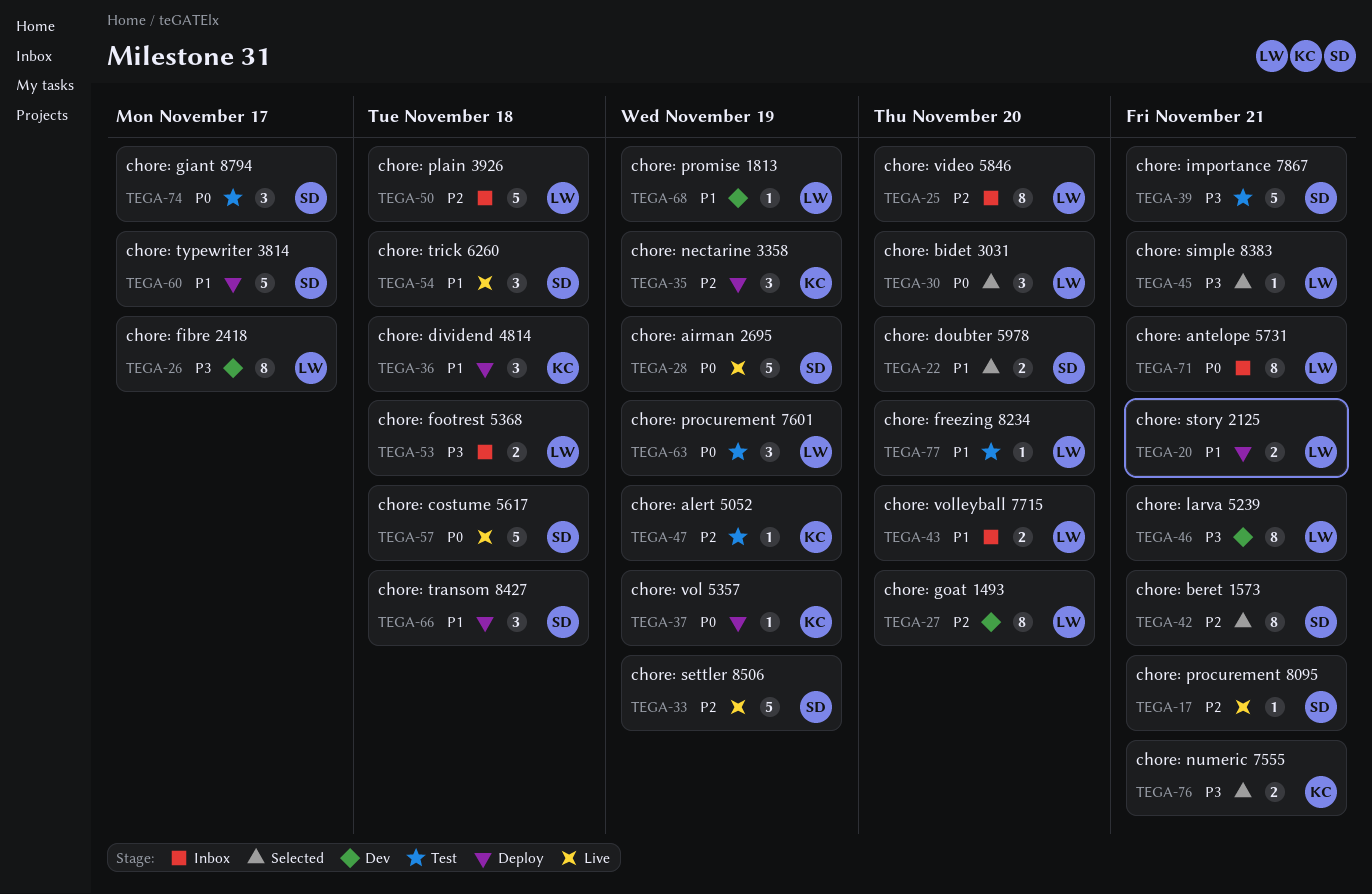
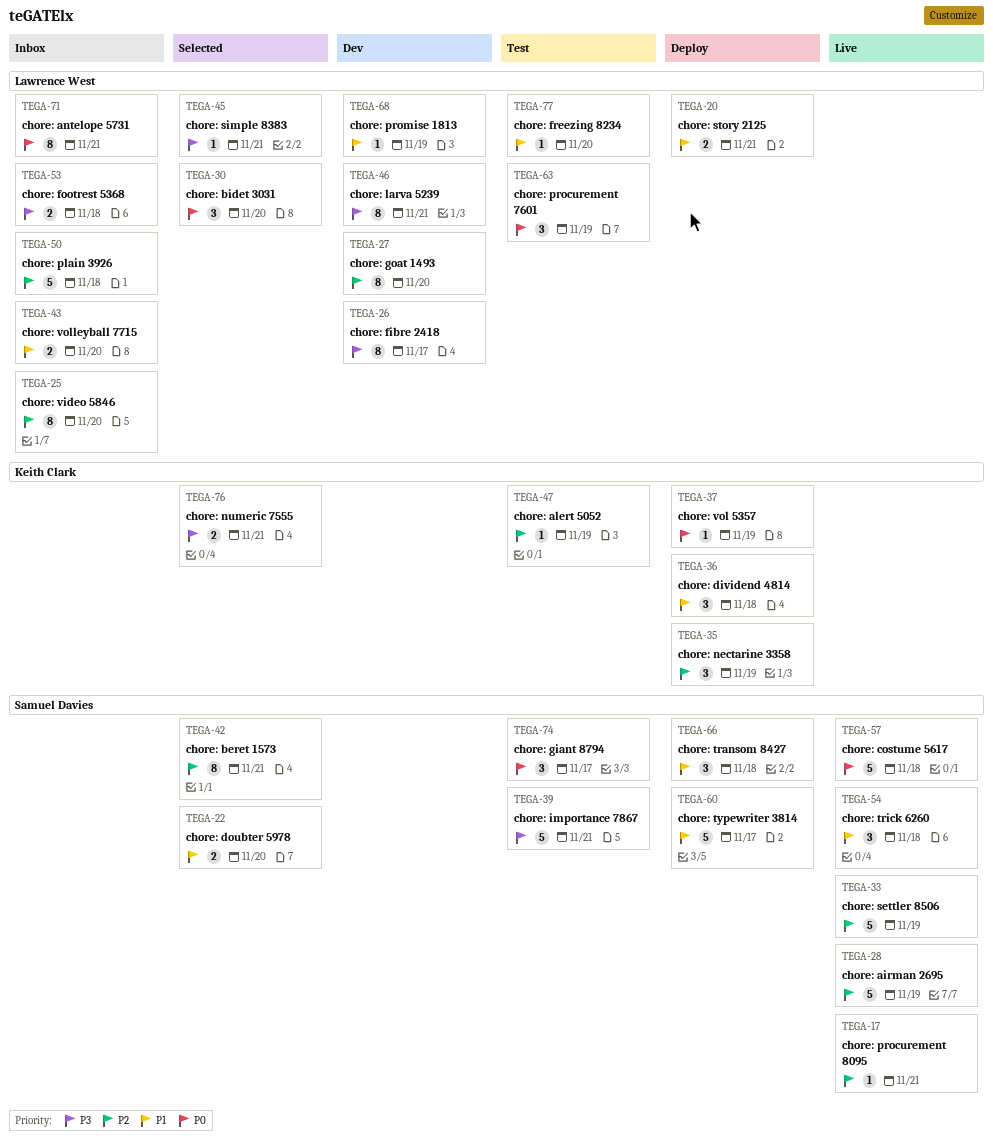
TEGA-28, priority: P0 -> P2

